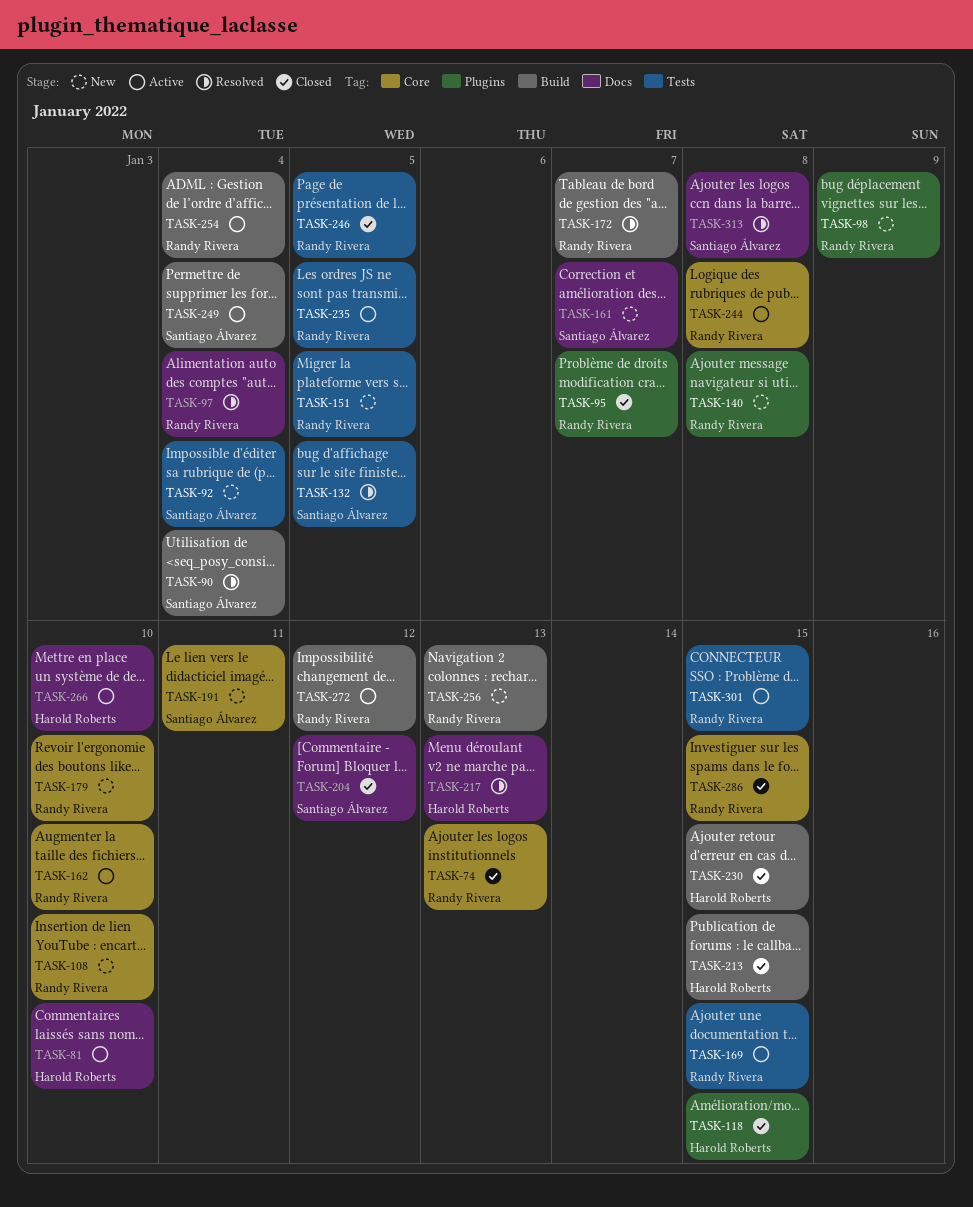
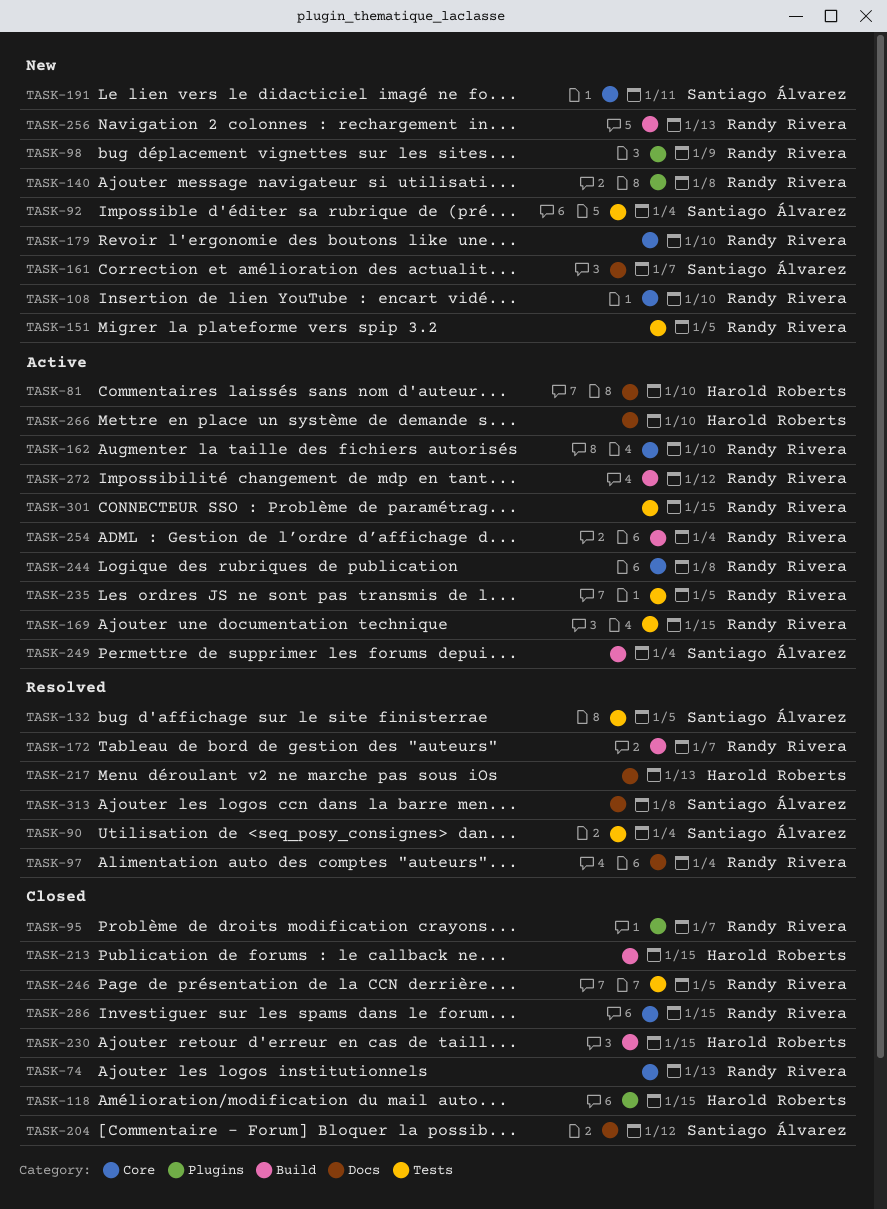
TASK-90, label: Build -> Tests

